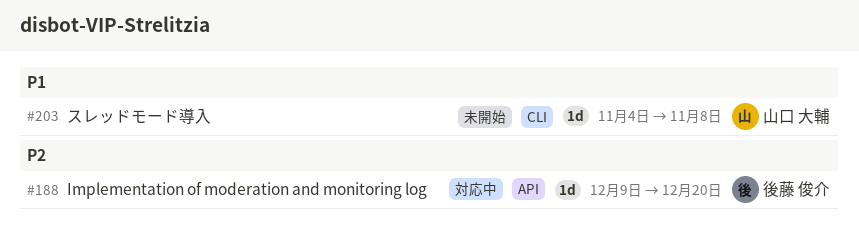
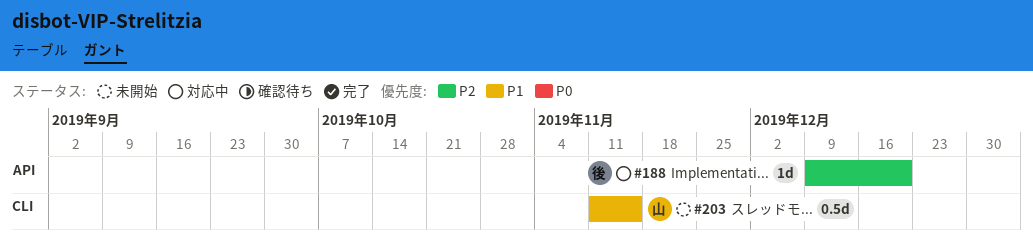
#203, estimate: 1d -> 0.5d
#203, start: Nov 4 -> Nov 11
#203, due: Nov 8 -> Nov 15

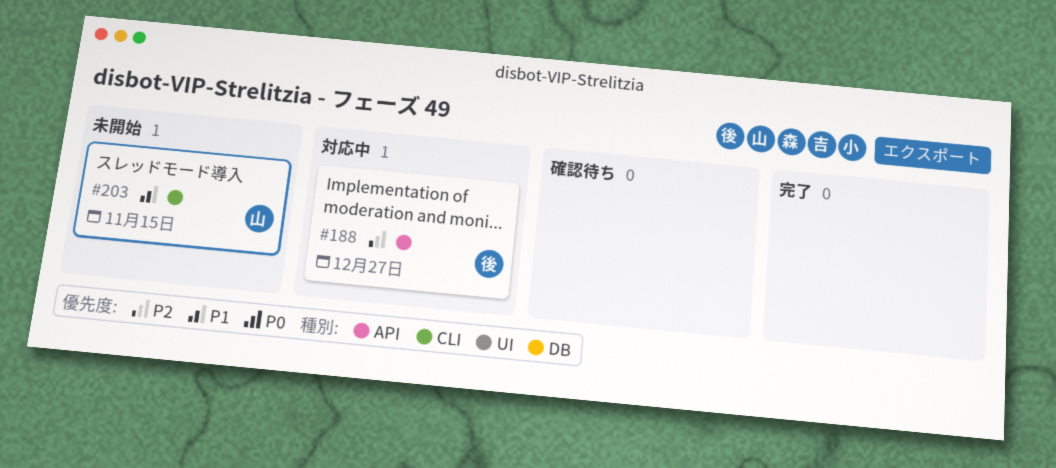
#188, due: Dec 20 -> Dec 27

